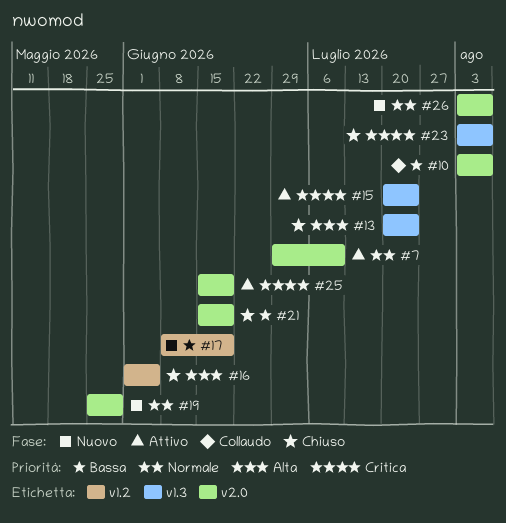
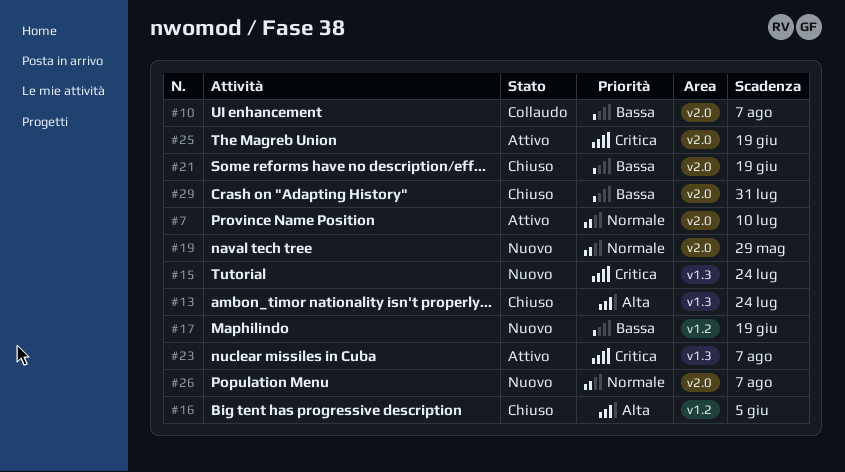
#15, status: Attivo -> Nuovo
#23, status: Chiuso -> Attivo
#29: none -> present

